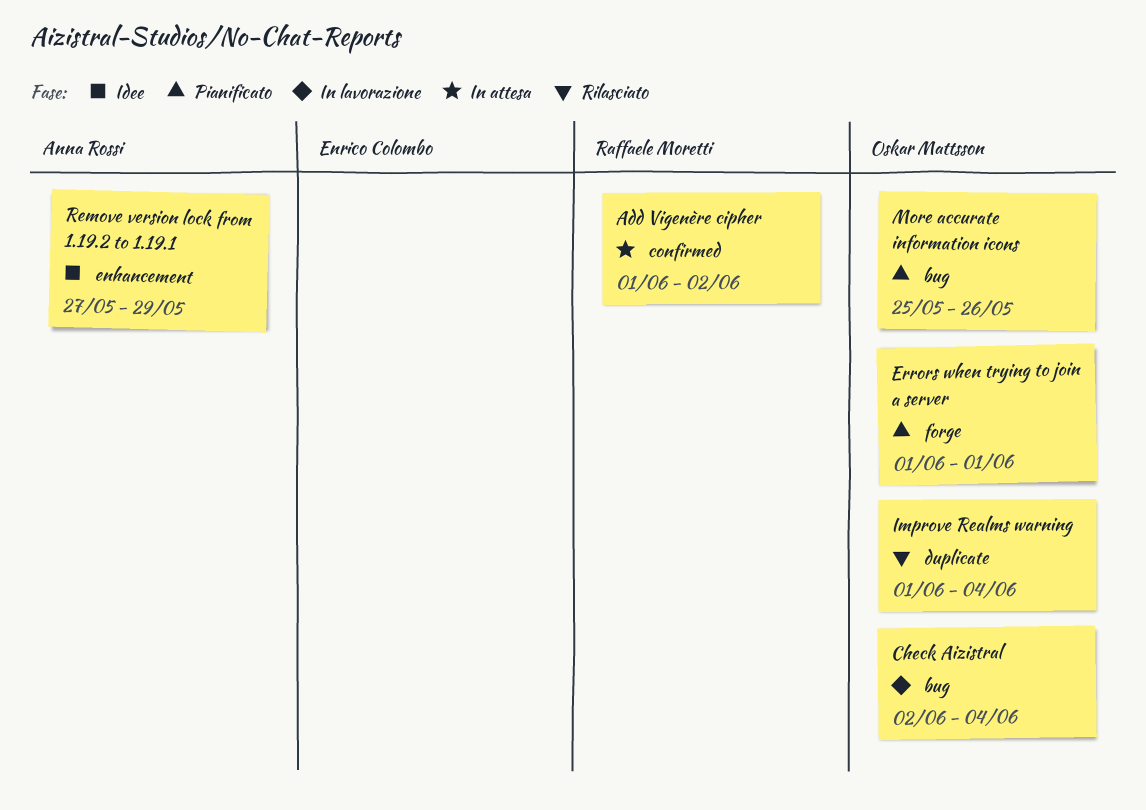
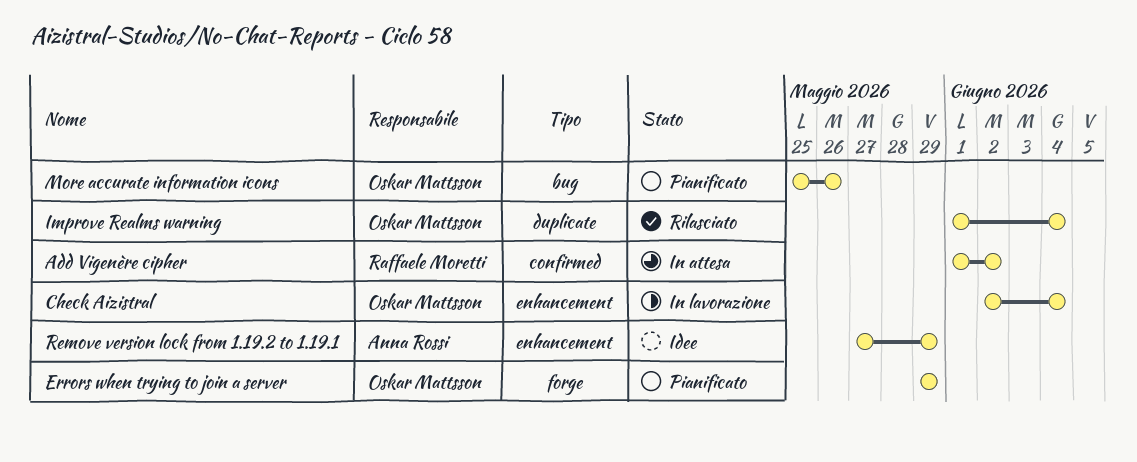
Check Aizistral, label: bug -> enhancement
Errors when trying to join a server, start: Jun 1 -> May 29
Errors when trying to join a server, due: Jun 1 -> May 29

